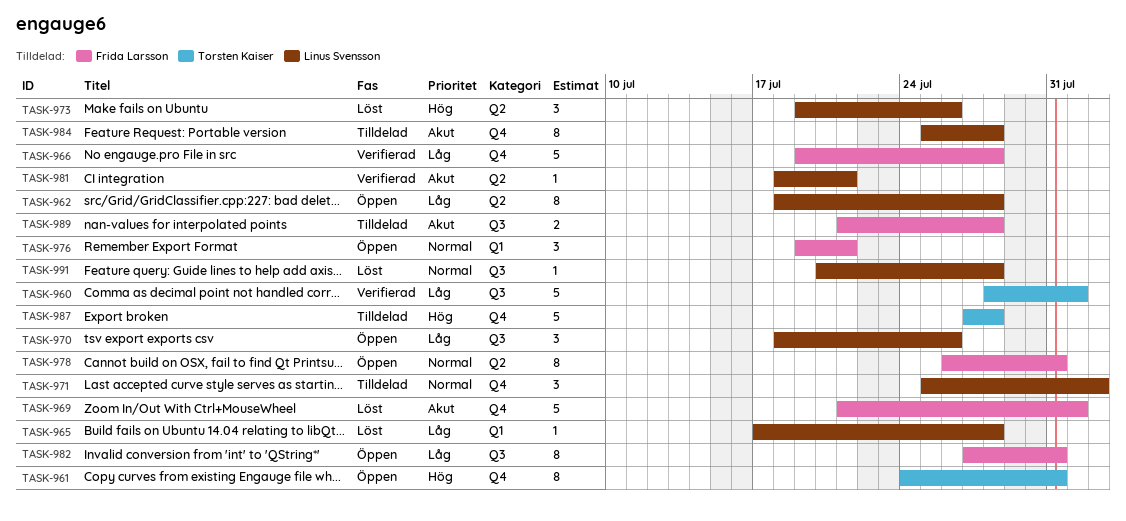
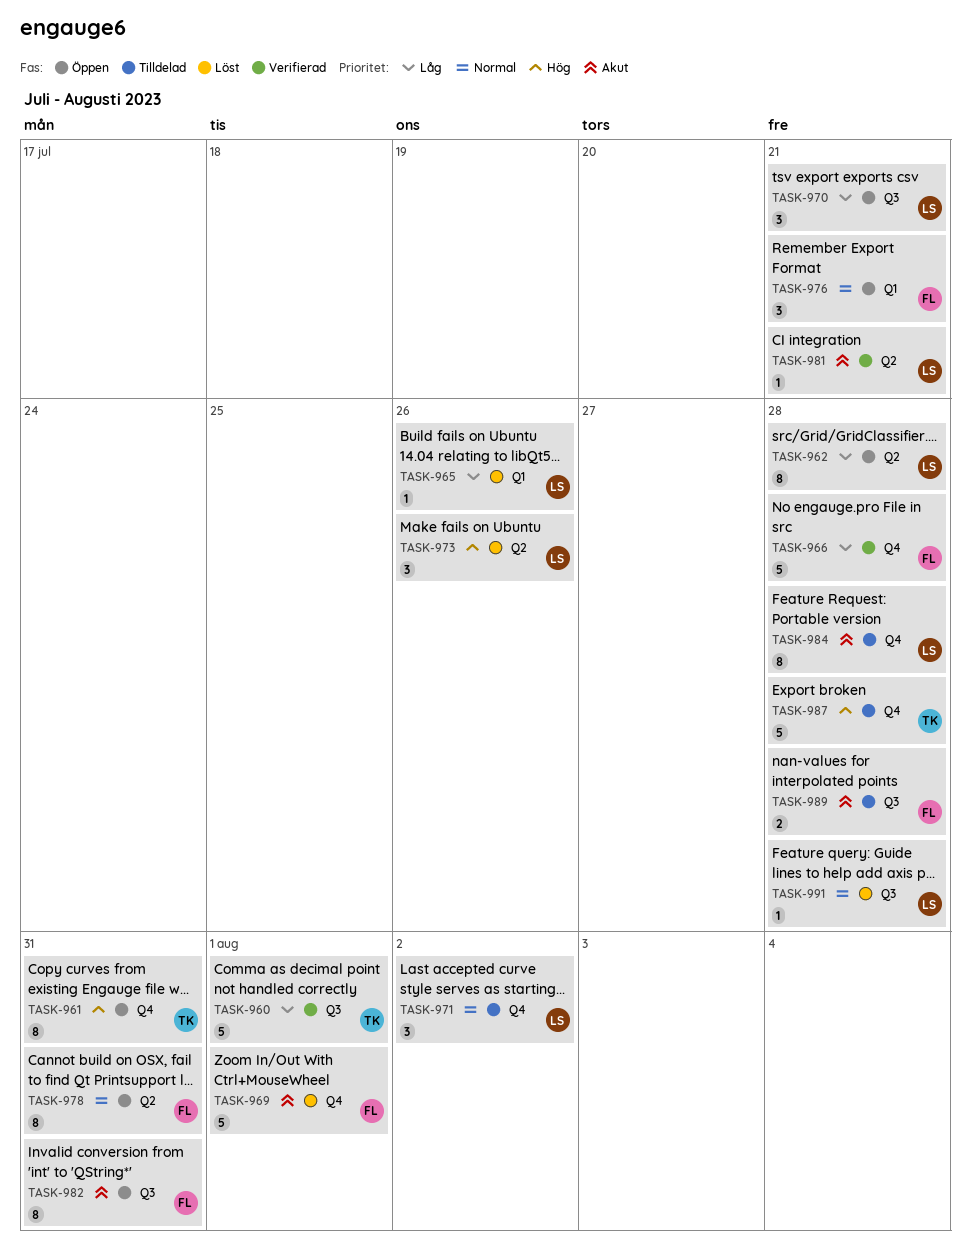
TASK-965, due: Jul 28 -> Jul 26
TASK-970, due: Jul 26 -> Jul 21
TASK-982, priority: Låg -> Akut

